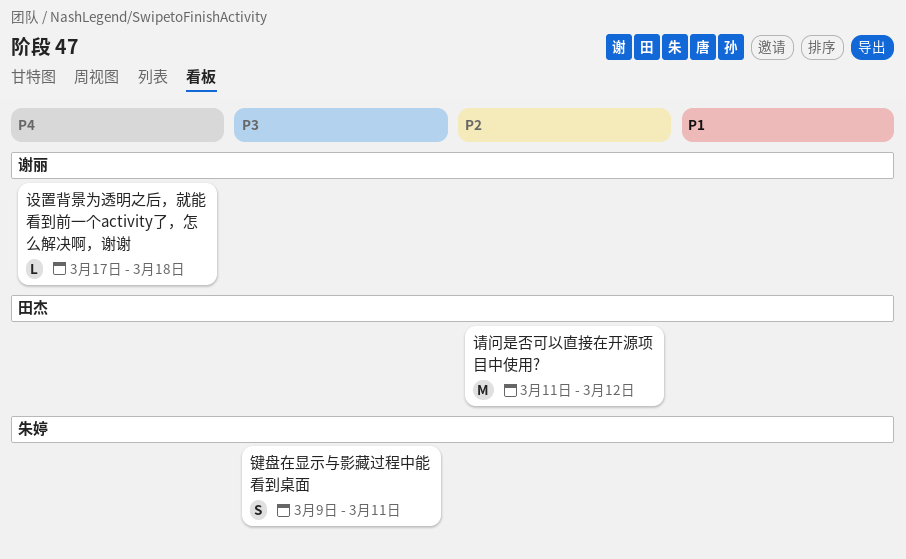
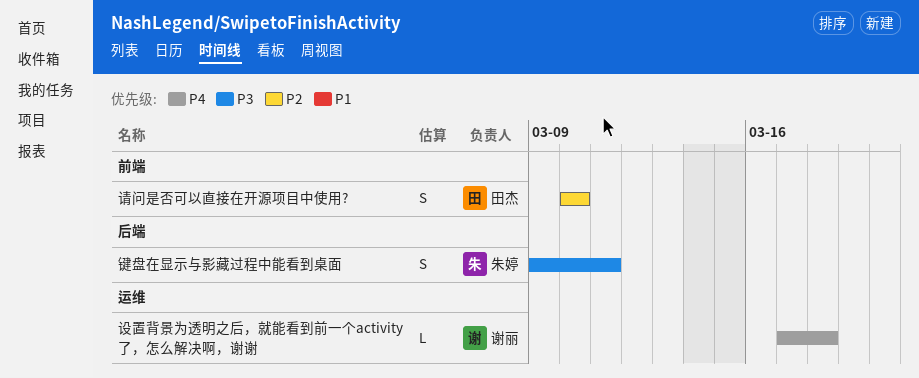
请问是否可以直接在开源项目中使用?, estimate: M -> S
请问是否可以直接在开源项目中使用?, start: Mar 11 -> Mar 10
请问是否可以直接在开源项目中使用?, due: Mar 12 -> Mar 10

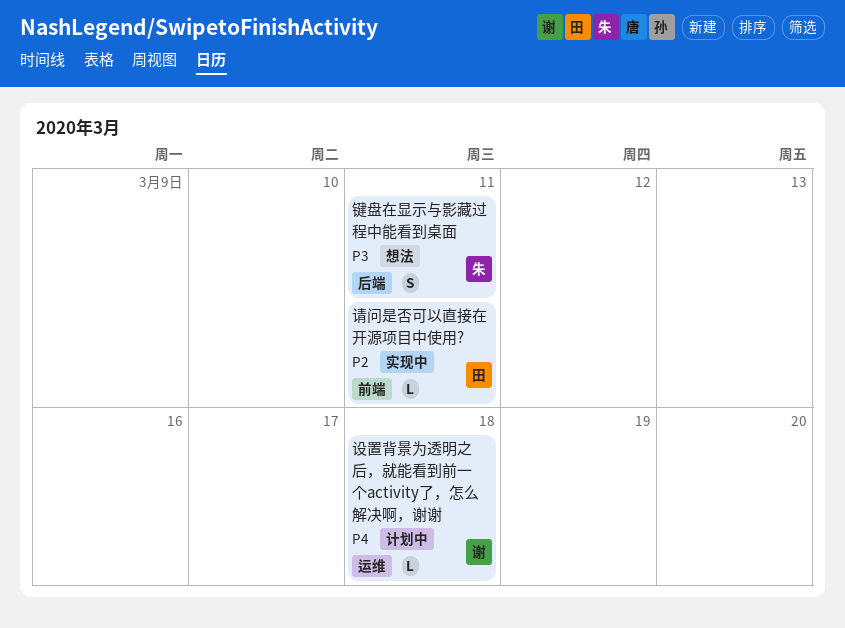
请问是否可以直接在开源项目中使用?, estimate: S -> L
请问是否可以直接在开源项目中使用?, due: Mar 10 -> Mar 11

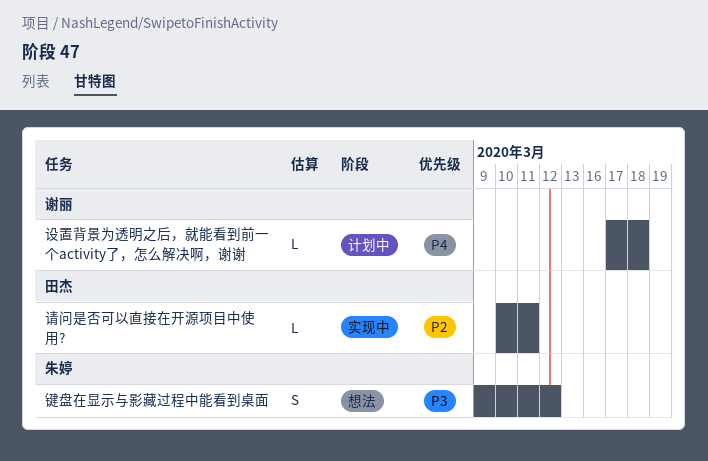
键盘在显示与影藏过程中能看到桌面, due: Mar 11 -> Mar 12

